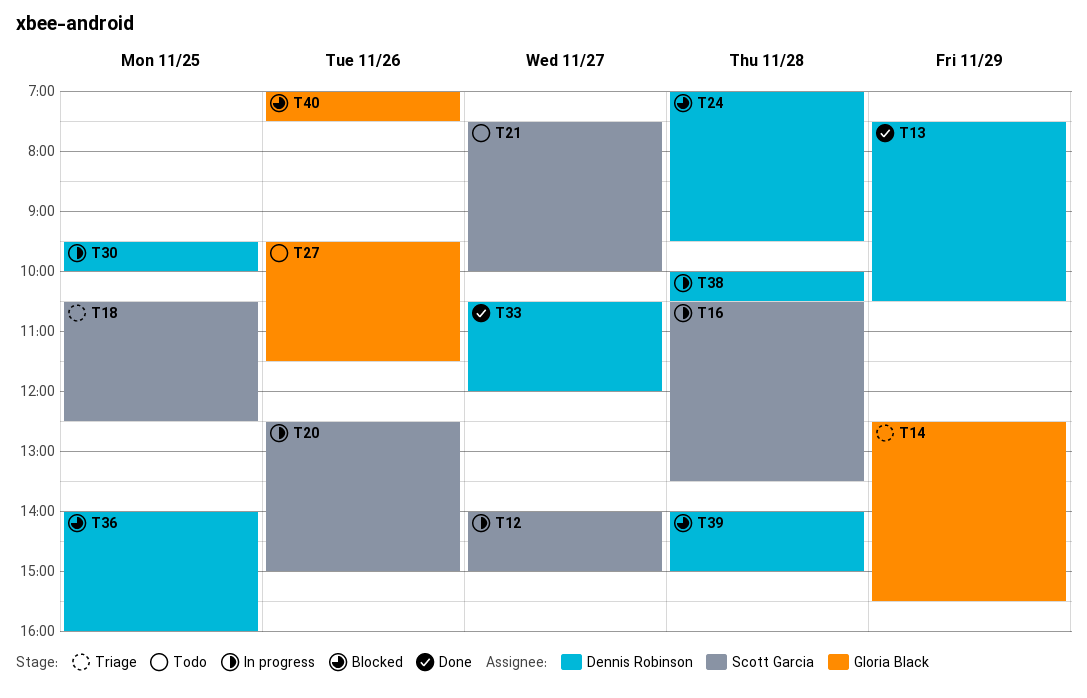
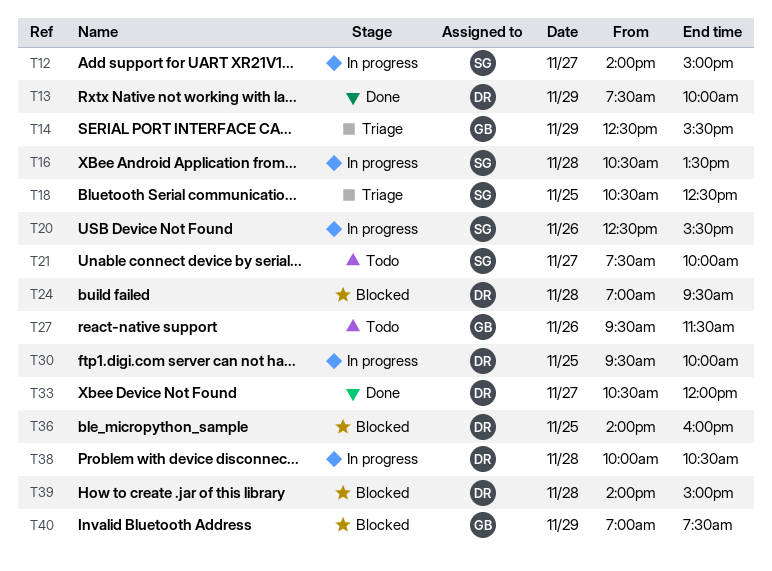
T13, ends: 10:30 -> 10:00
T20, ends: 15:00 -> 15:30
T40, day: Nov 26 -> Nov 29

